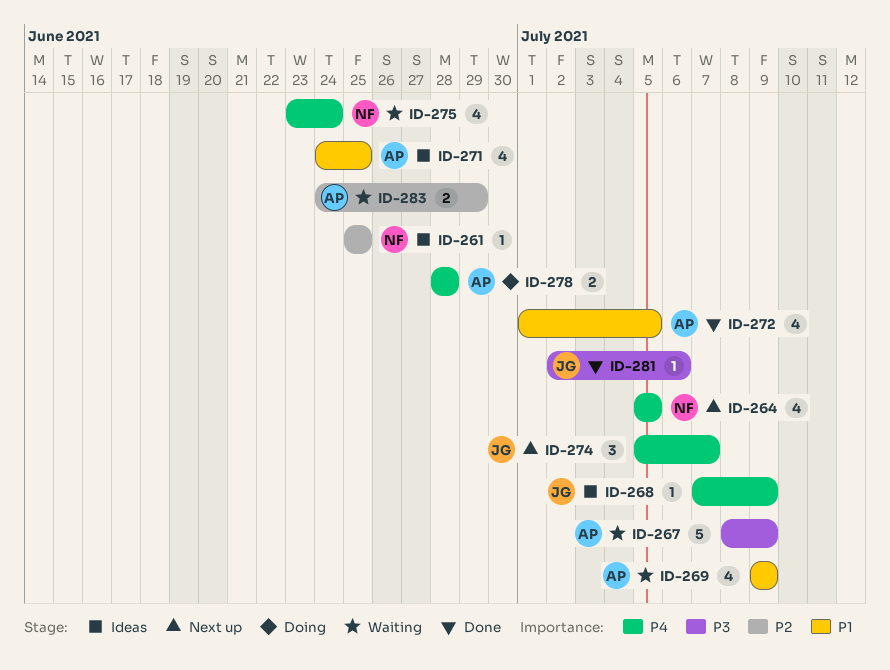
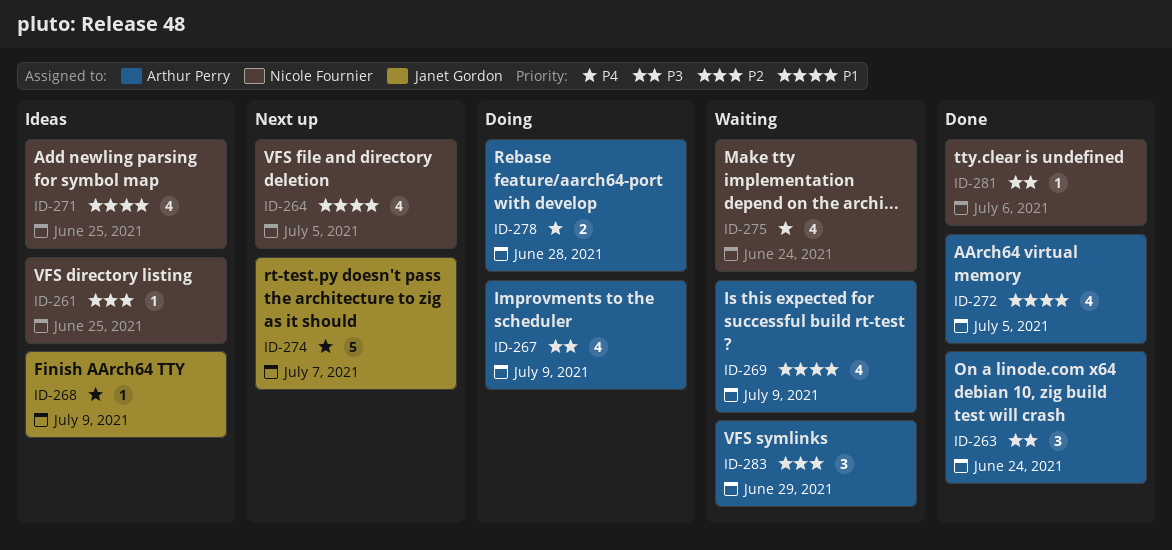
ID-263: none -> present
ID-264, priority: P4 -> P1
ID-267, status: Waiting -> Doing
ID-267, estimate: 5 -> 4
ID-271, owner: Arthur Perry -> Nicole Fournier
ID-274, estimate: 3 -> 5
ID-281, owner: Janet Gordon -> Nicole Fournier
ID-283, estimate: 2 -> 3

